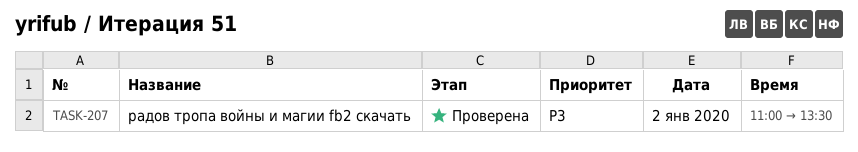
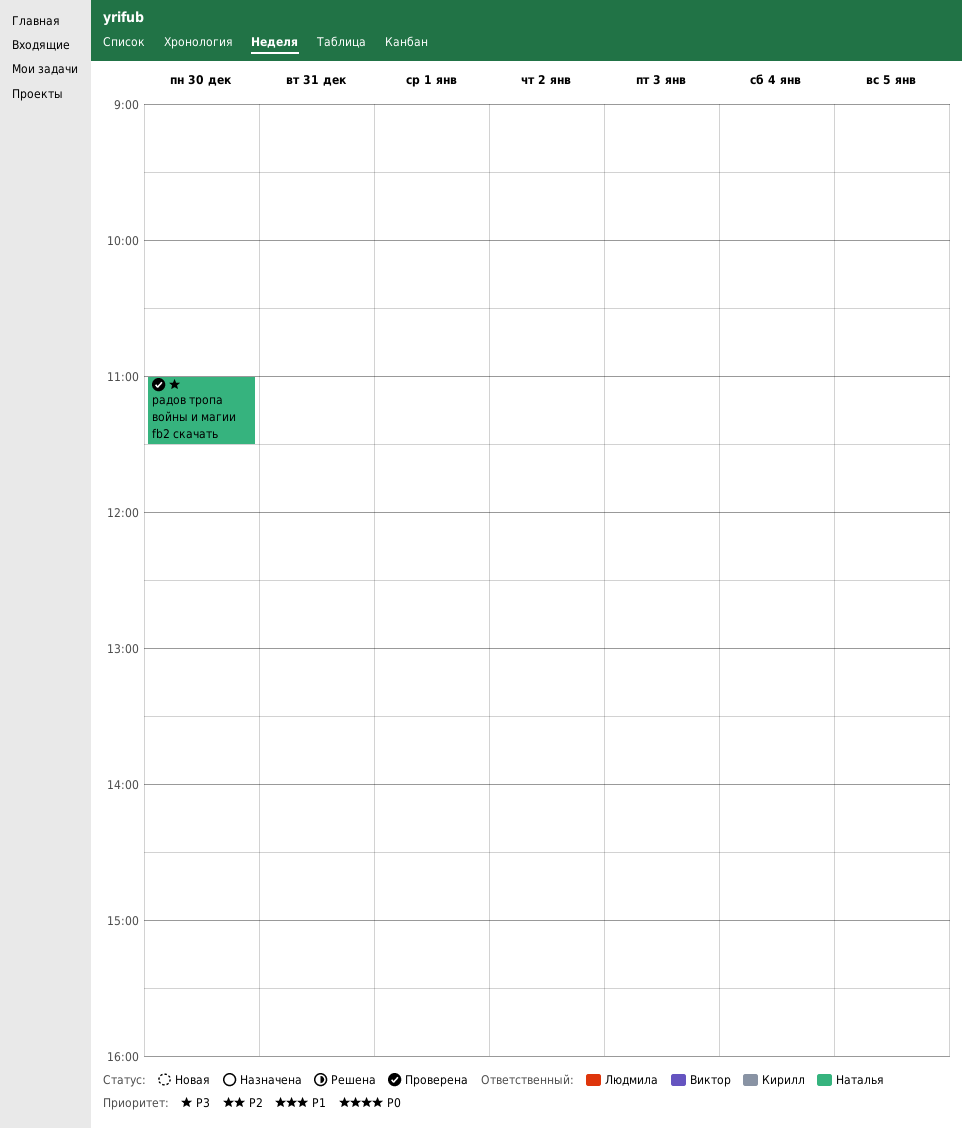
радов тропа войны и магии fb2 скачать, day: Jan 2 -> Dec 30
радов тропа войны и магии fb2 скачать, ends: 13:30 -> 11:30

